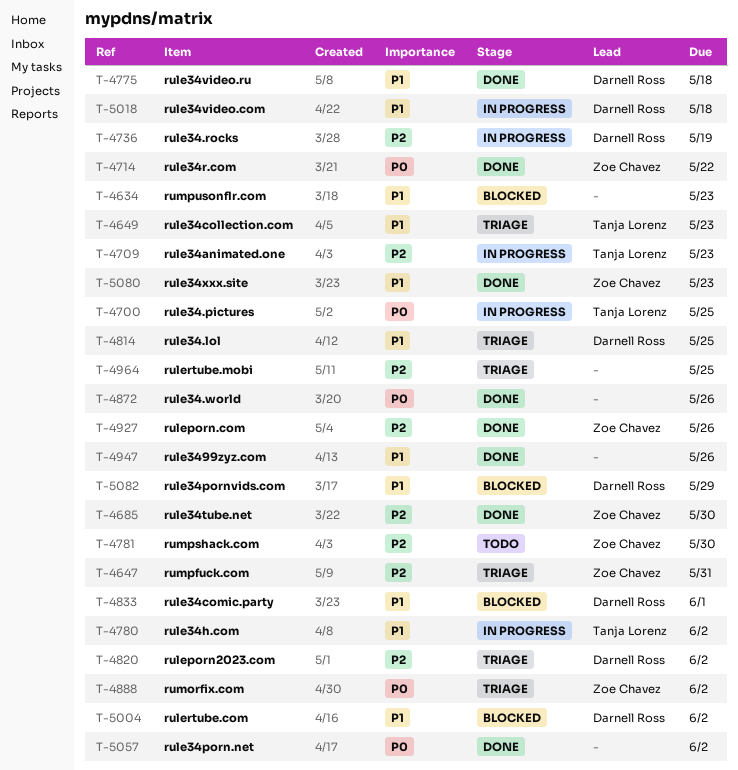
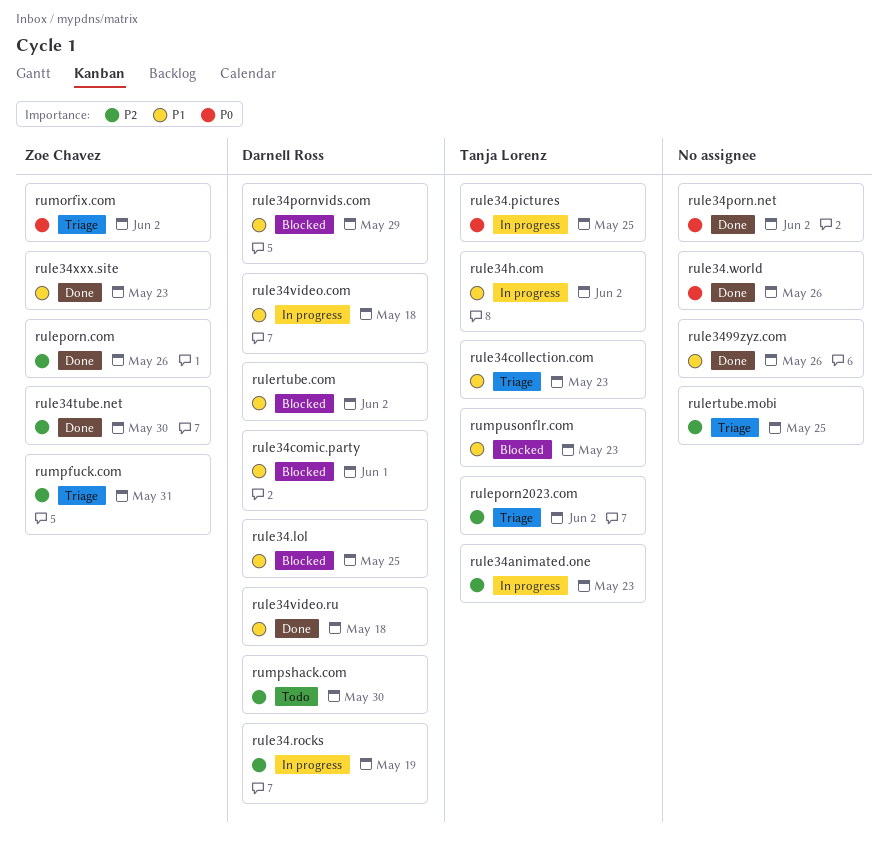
rule34.lol, status: Triage -> Blocked
rule34r.com: present -> none
ruleporn2023.com, owner: Darnell Ross -> Tanja Lorenz
rumpshack.com, owner: Zoe Chavez -> Darnell Ross
rumpusonflr.com, owner: none -> Tanja Lorenz

